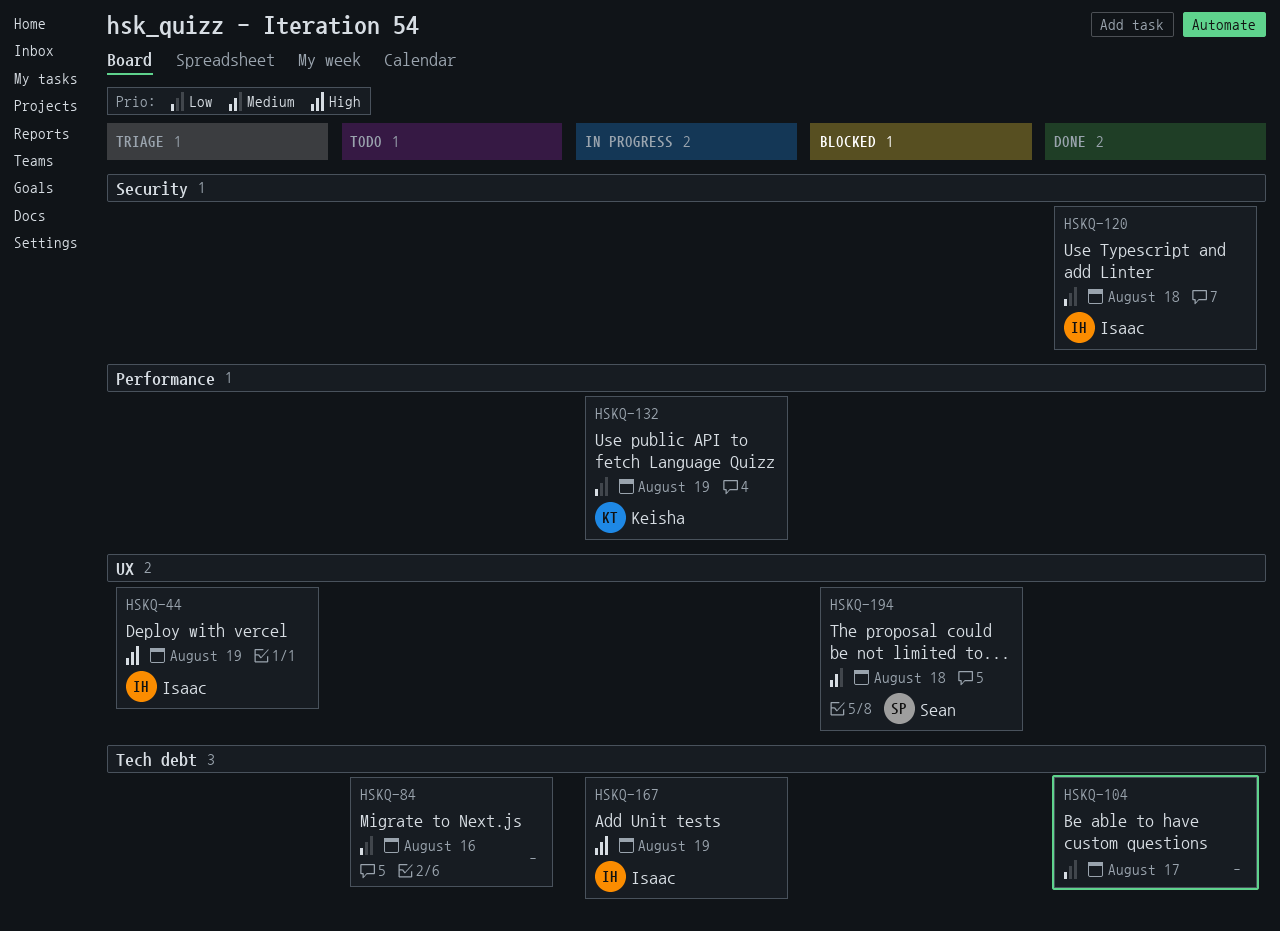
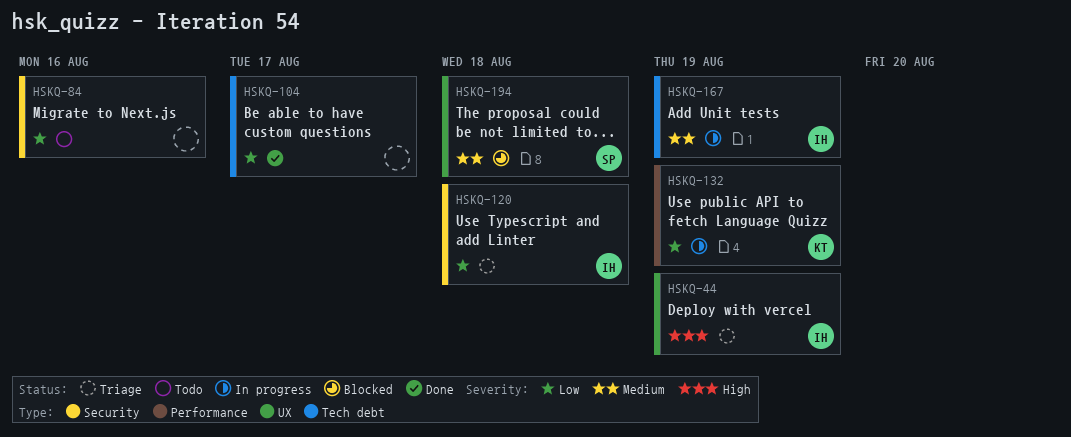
HSKQ-84, label: Tech debt -> Security
HSKQ-120, status: Done -> Triage
HSKQ-167, priority: High -> Medium

